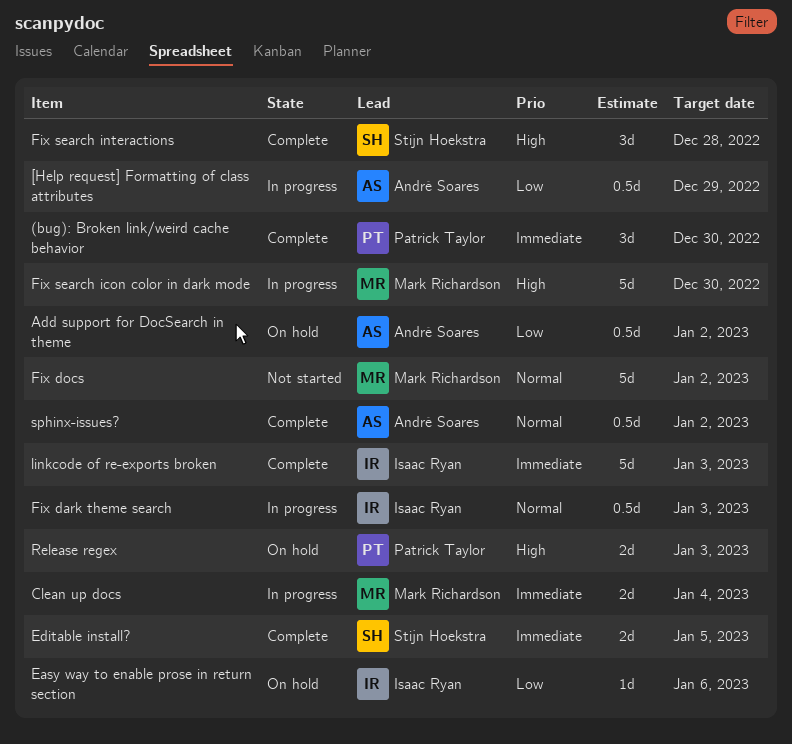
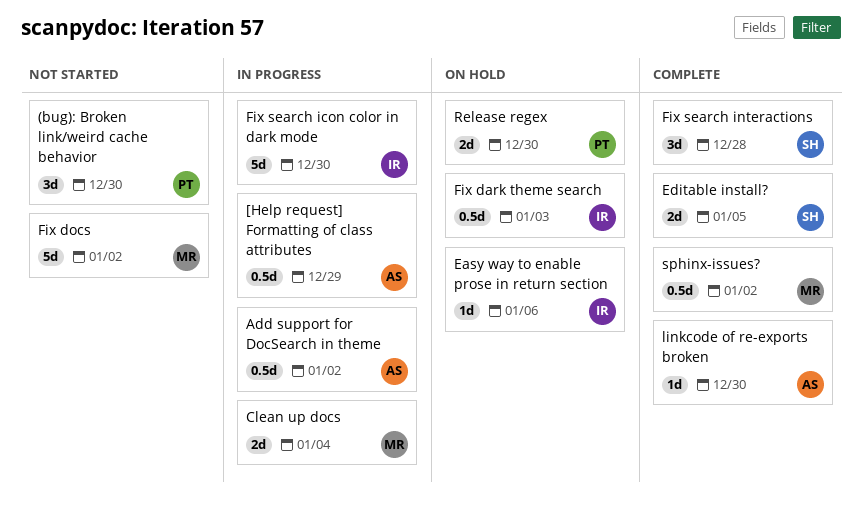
(bug): Broken link/weird cache behavior, status: Complete -> Not started
Add support for DocSearch in theme, status: On hold -> In progress
Fix dark theme search, status: In progress -> On hold
Fix search icon color in dark mode, owner: Mark Richardson -> Isaac Ryan
linkcode of re-exports broken, owner: Isaac Ryan -> André Soares
linkcode of re-exports broken, estimate: 5d -> 1d
linkcode of re-exports broken, due: Jan 3 -> Dec 30
Release regex, due: Jan 3 -> Dec 30
sphinx-issues?, owner: André Soares -> Mark Richardson

